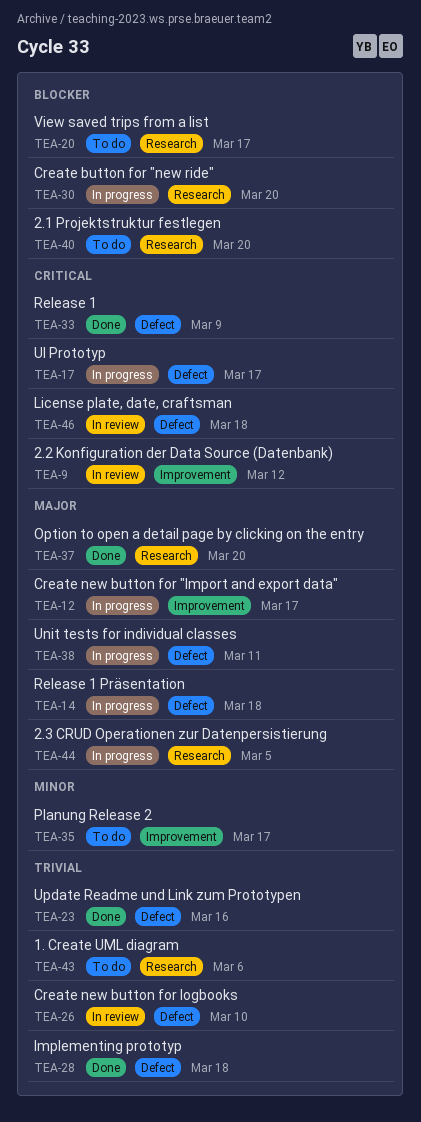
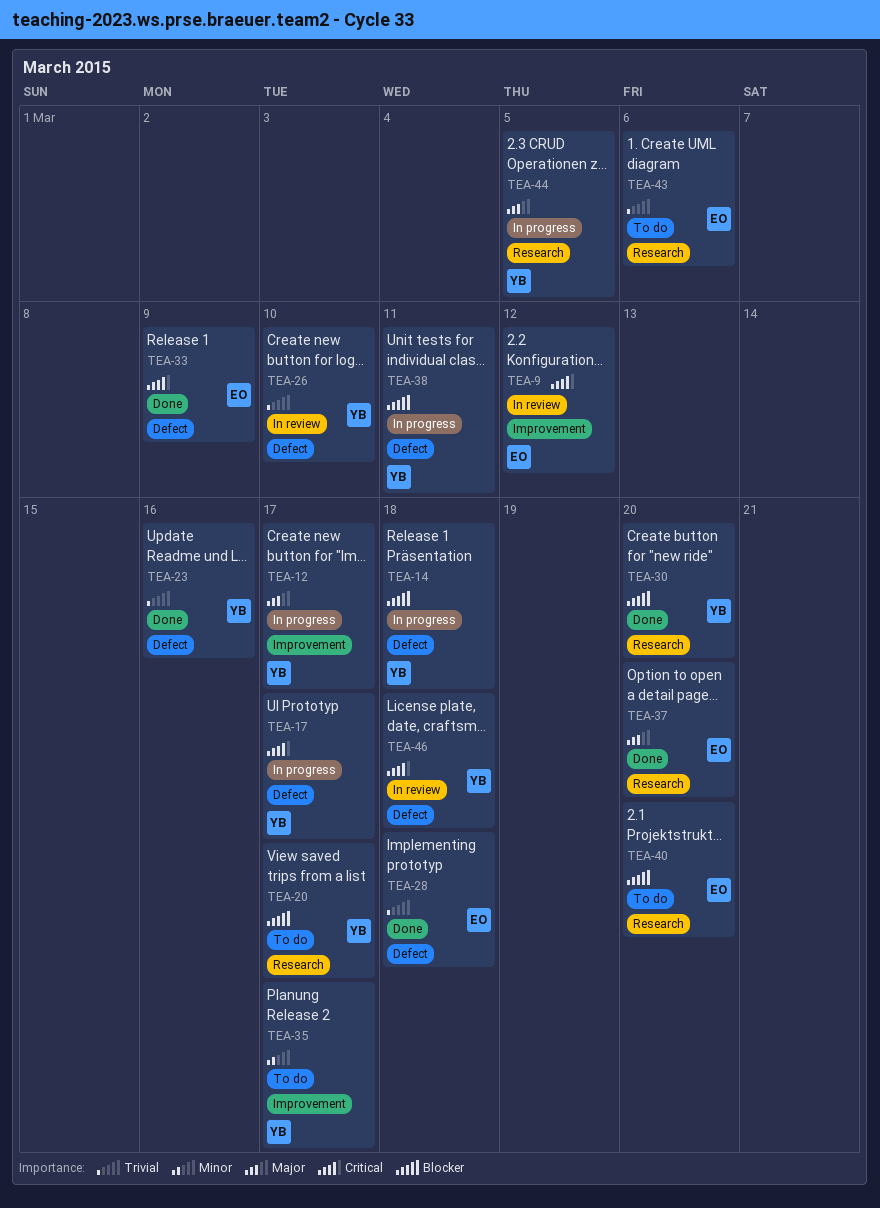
TEA-14, priority: Major -> Blocker
TEA-30, status: In progress -> Done
TEA-38, priority: Major -> Blocker

